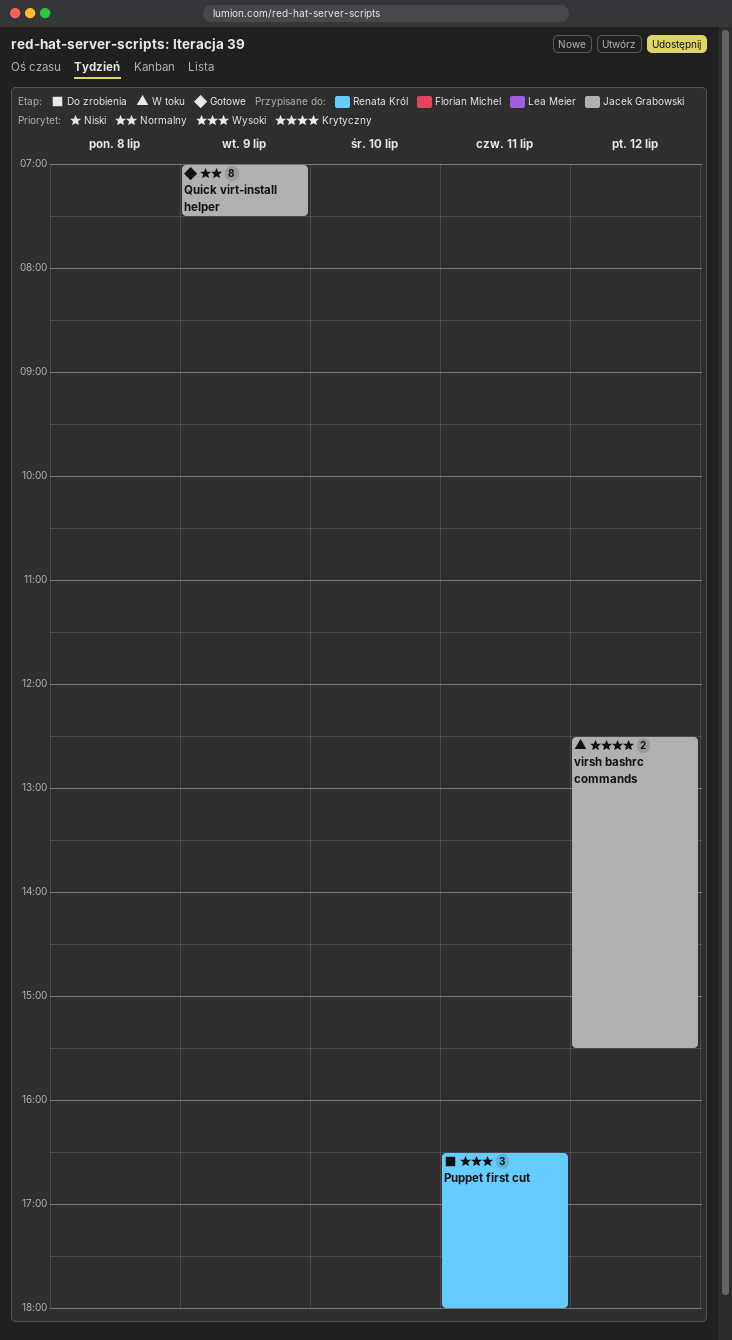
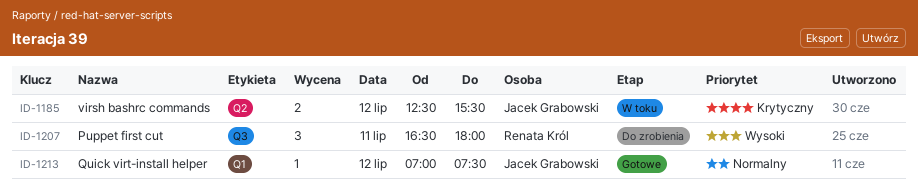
Quick virt-install helper, estimate: 8 -> 1
Quick virt-install helper, day: Jul 9 -> Jul 12

